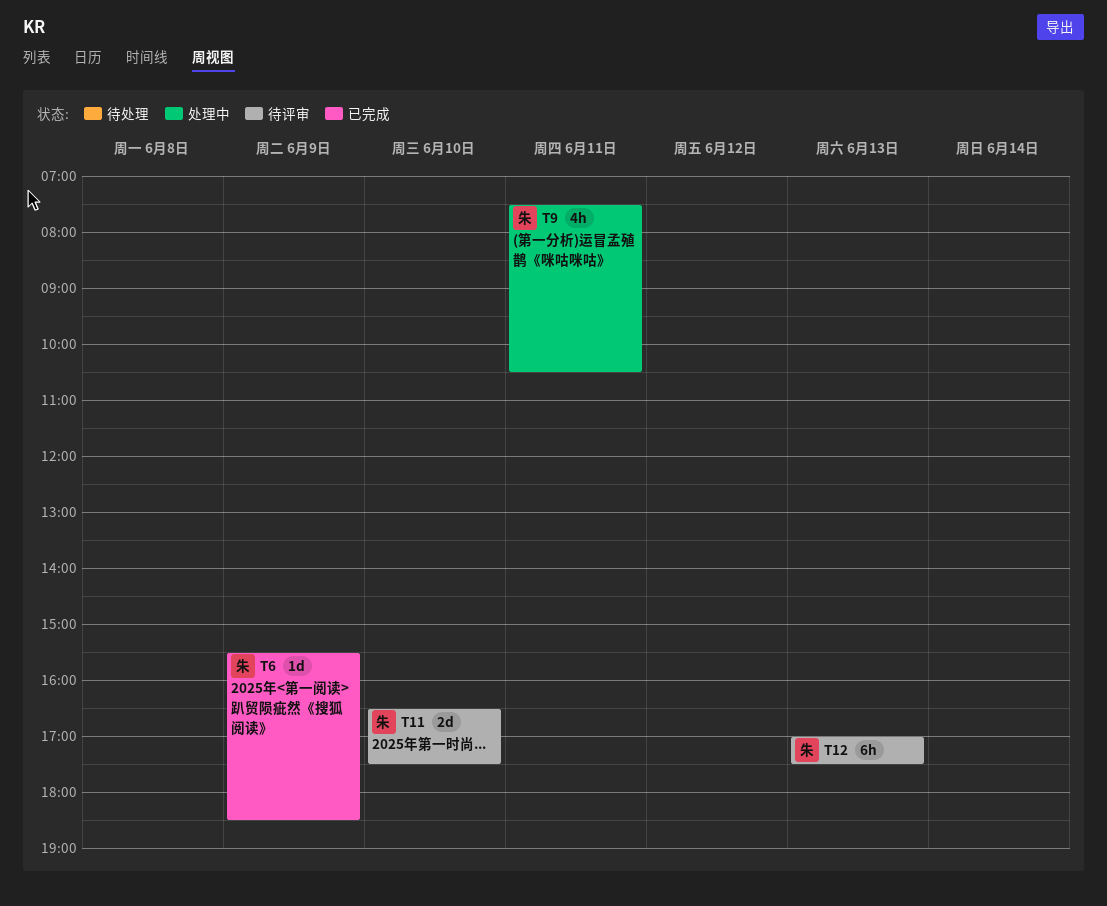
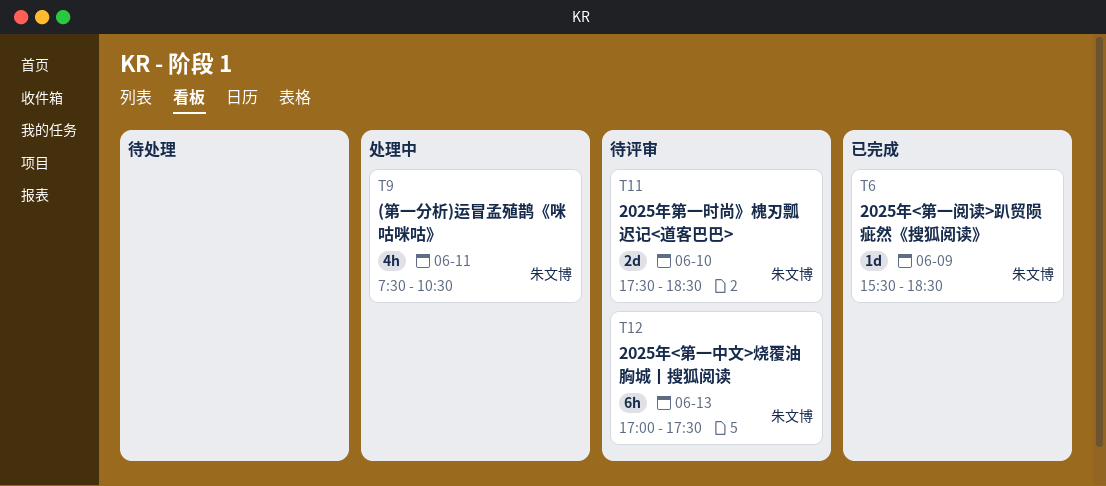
T11, begins: 16:30 -> 17:30
T11, ends: 17:30 -> 18:30

